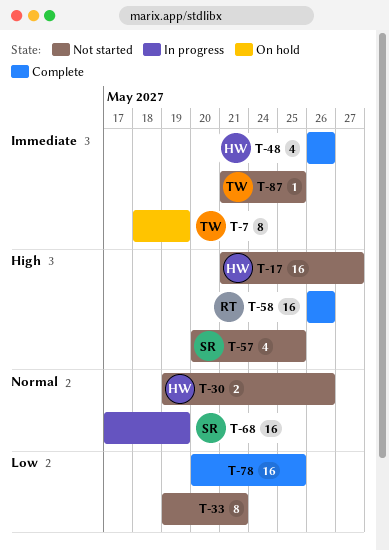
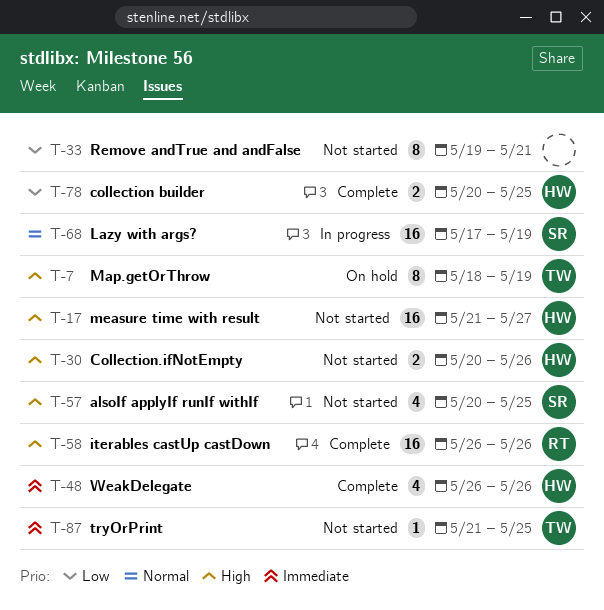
T-7, priority: Immediate -> High
T-30, priority: Normal -> High
T-30, start: May 19 -> May 20
T-78, owner: none -> HW
T-78, estimate: 16 -> 2

